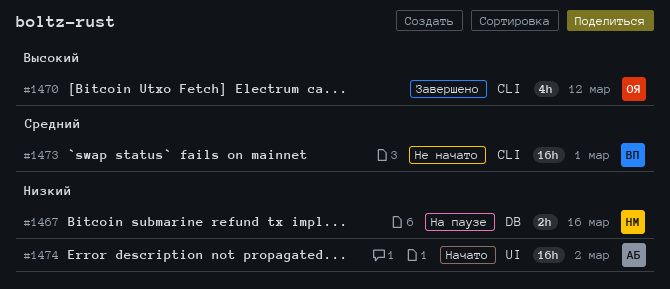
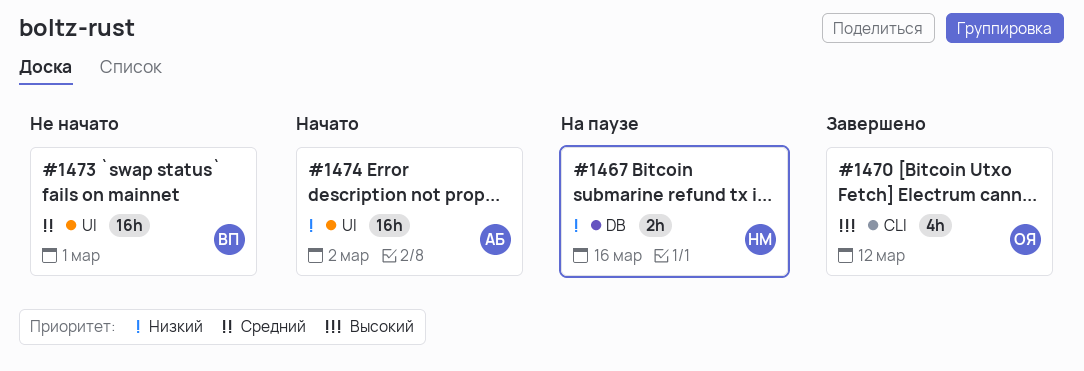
#1473, label: CLI -> UI

